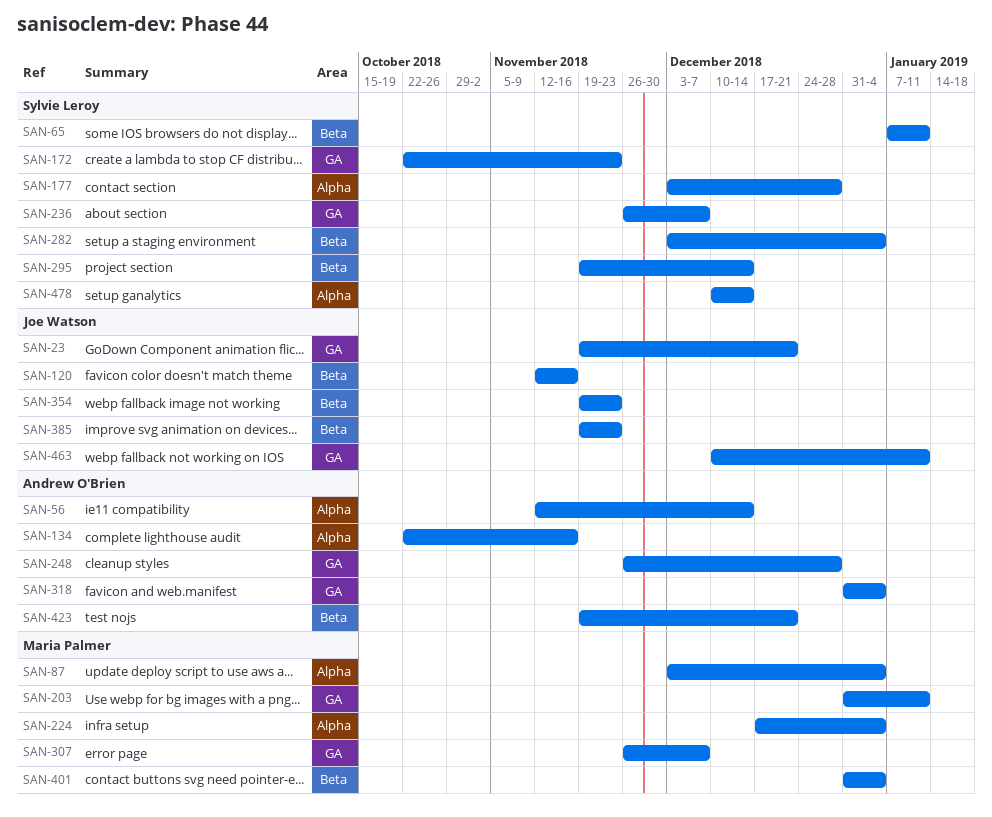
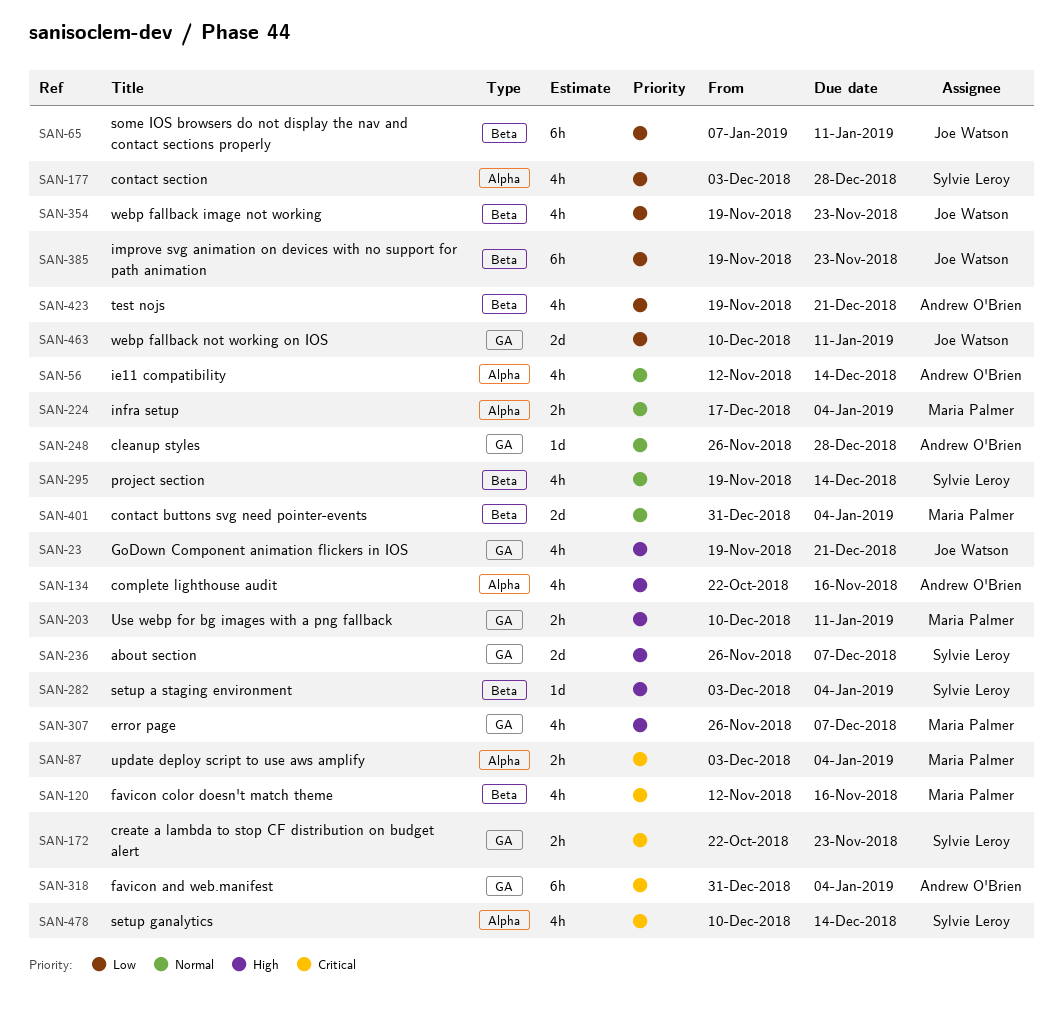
SAN-65, owner: Sylvie Leroy -> Joe Watson
SAN-120, owner: Joe Watson -> Maria Palmer
SAN-203, start: Dec 31 -> Dec 10

